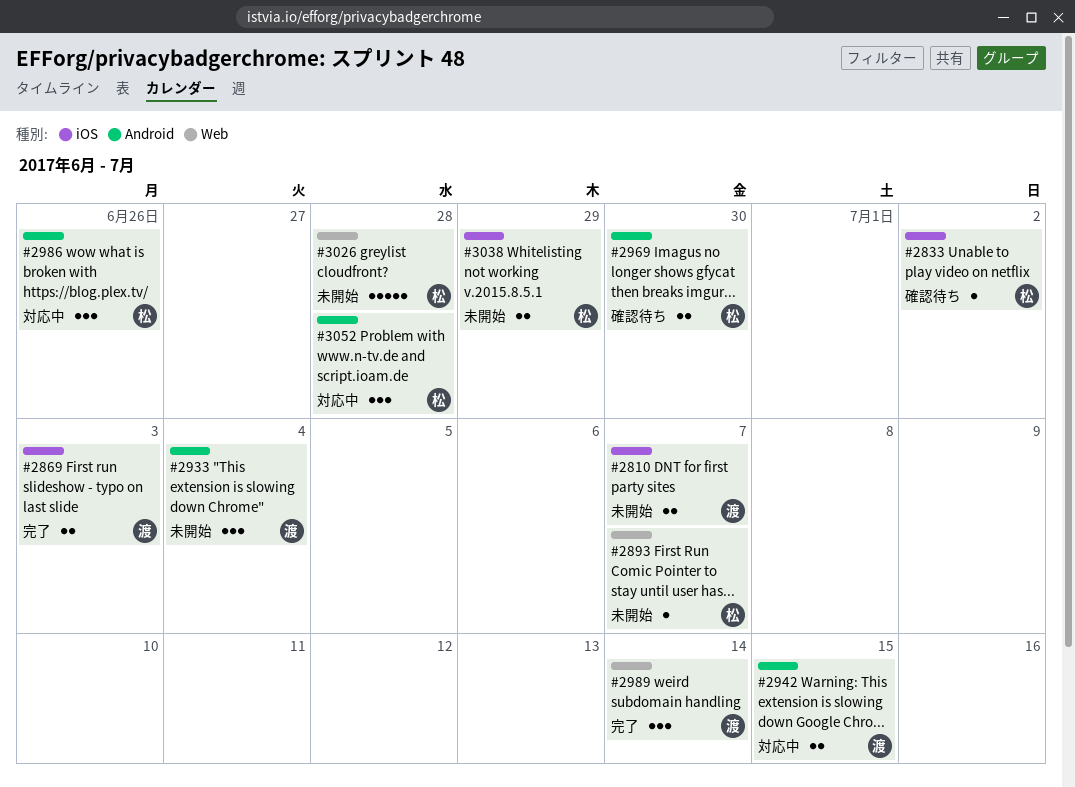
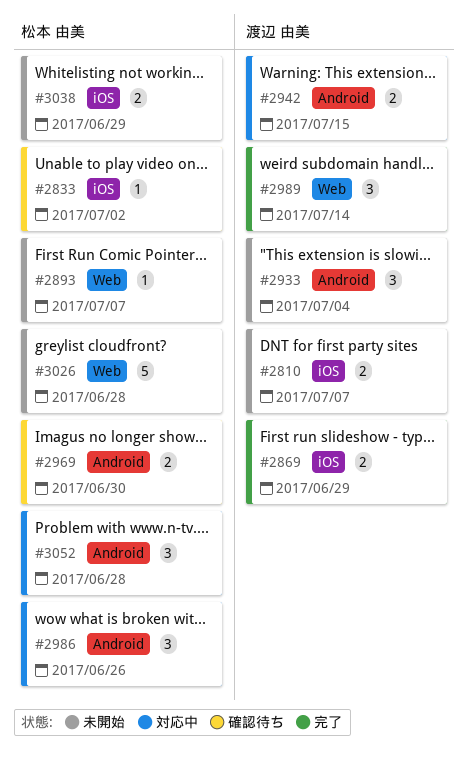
#2869, due: Jul 3 -> Jun 29

